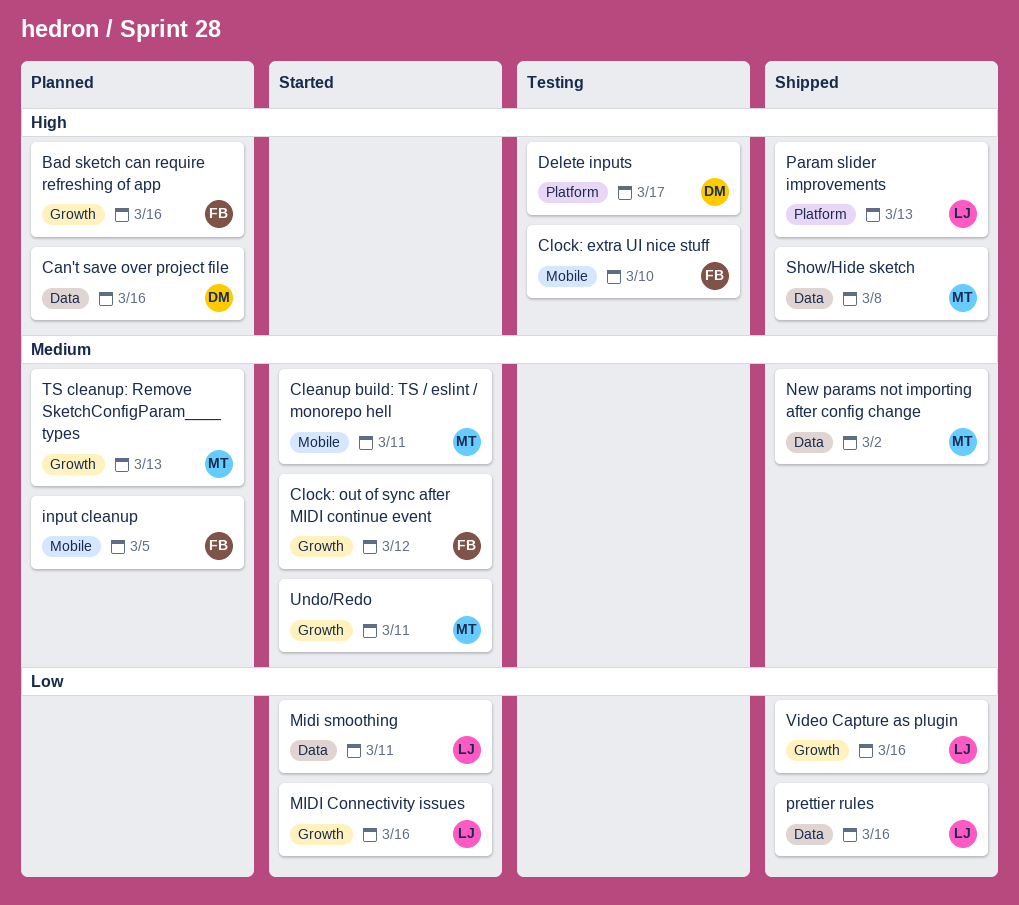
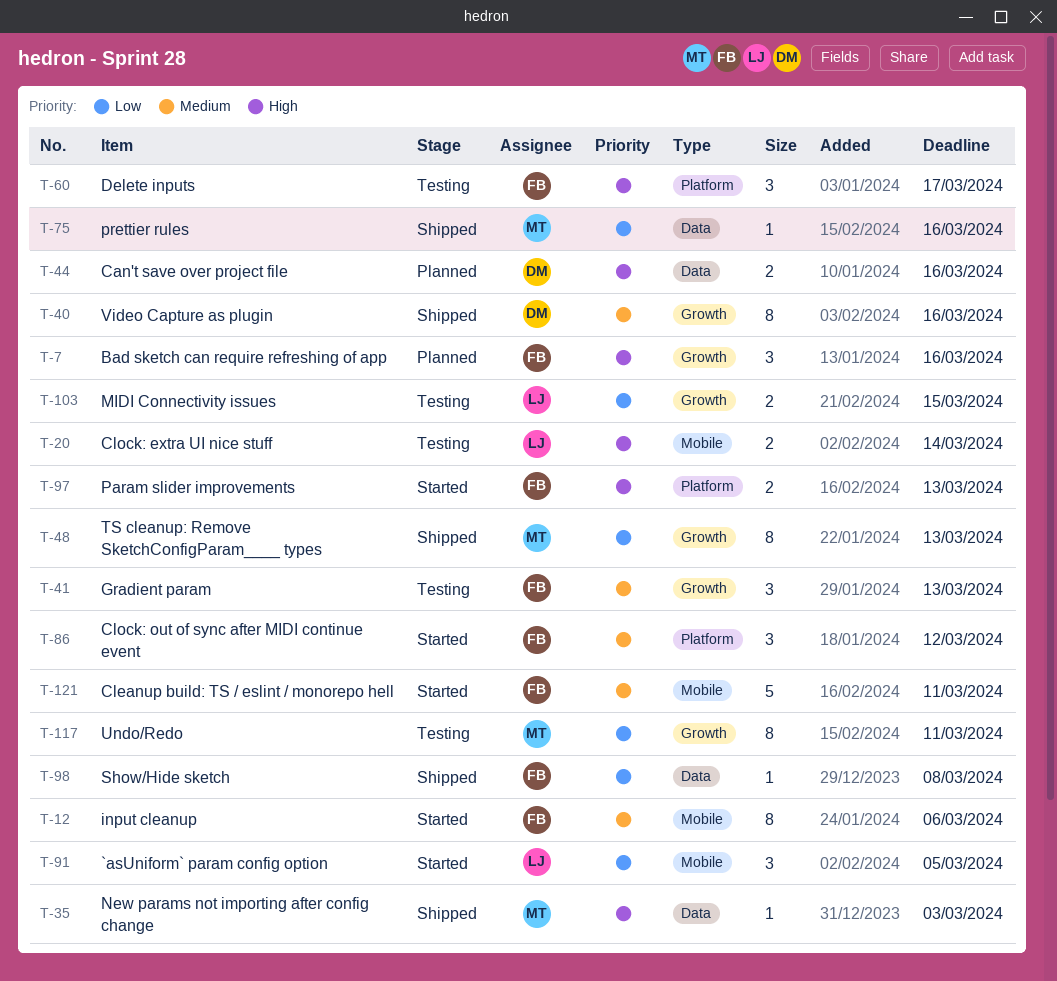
`asUniform` param config option: none -> present
Cleanup build: TS / eslint / monorepo hell, owner: MT -> FB
Clock: extra UI nice stuff, owner: FB -> LJ
Clock: extra UI nice stuff, due: Mar 10 -> Mar 14
Clock: out of sync after MIDI continue event, label: Growth -> Platform
Delete inputs, owner: DM -> FB
Gradient param: none -> present
input cleanup, status: Planned -> Started
input cleanup, due: Mar 5 -> Mar 6
MIDI Connectivity issues, status: Started -> Testing
MIDI Connectivity issues, due: Mar 16 -> Mar 15
Midi smoothing: present -> none
New params not importing after config change, priority: Medium -> High
New params not importing after config change, due: Mar 2 -> Mar 3
Param slider improvements, status: Shipped -> Started
Param slider improvements, owner: LJ -> FB
prettier rules, owner: LJ -> MT
Show/Hide sketch, owner: MT -> FB
Show/Hide sketch, priority: High -> Low
TS cleanup: Remove SketchConfigParam____ types, status: Planned -> Shipped
TS cleanup: Remove SketchConfigParam____ types, priority: Medium -> Low
Undo/Redo, status: Started -> Testing
Undo/Redo, priority: Medium -> Low
Video Capture as plugin, owner: LJ -> DM
Video Capture as plugin, priority: Low -> Medium

